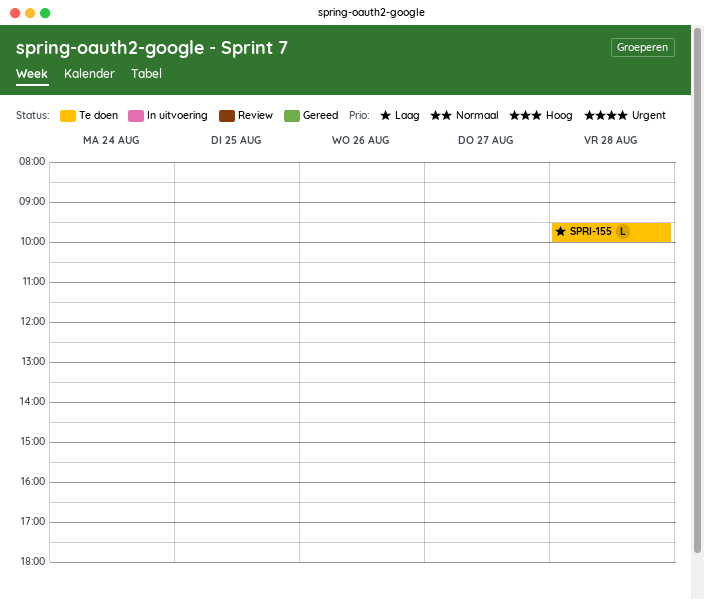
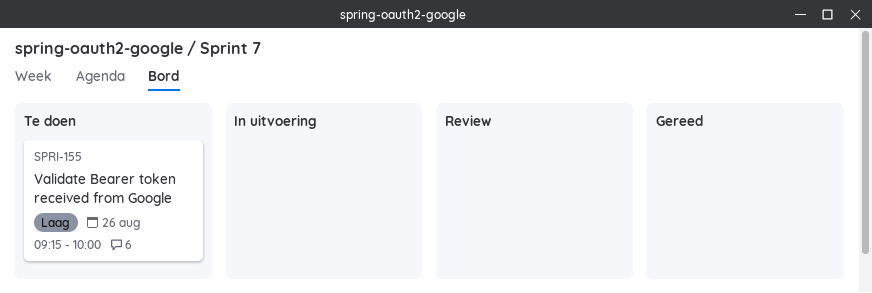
SPRI-155, day: Aug 28 -> Aug 26
SPRI-155, begins: 09:30 -> 09:15

